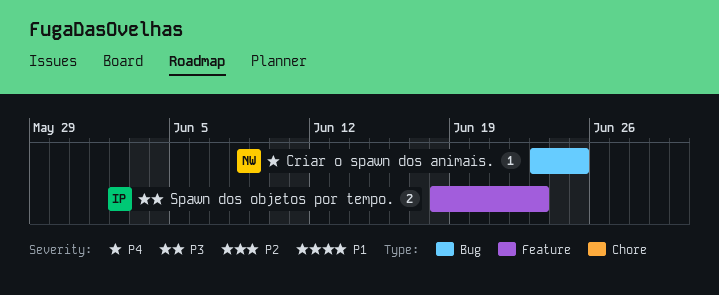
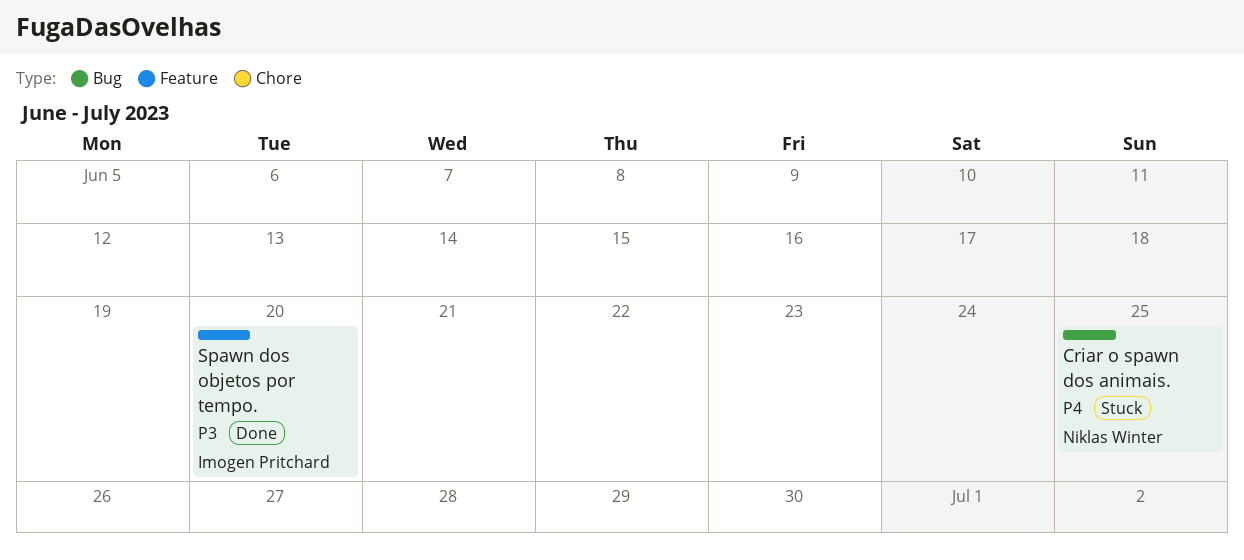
Spawn dos objetos por tempo., due: Jun 23 -> Jun 20

